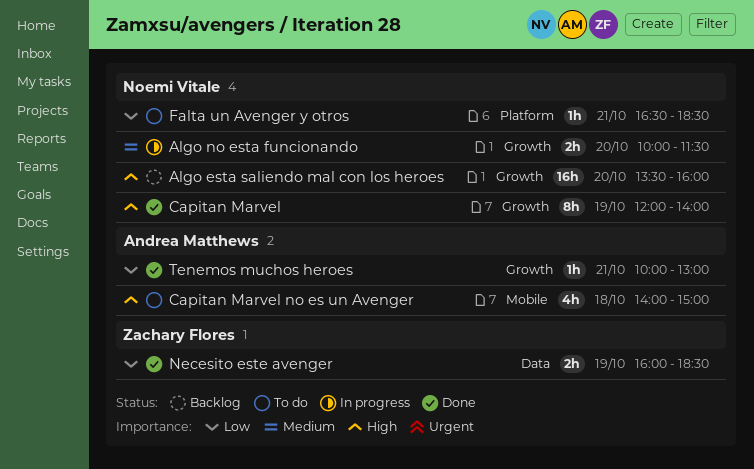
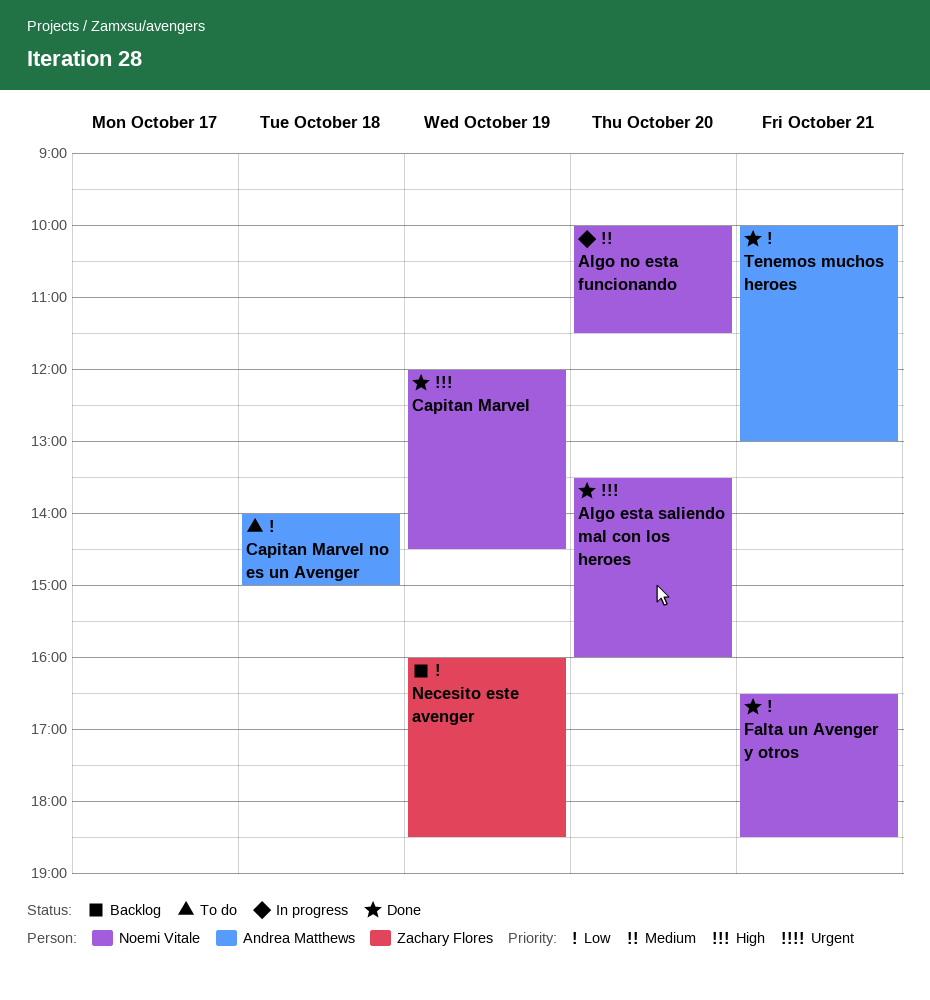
Algo esta saliendo mal con los heroes, status: Backlog -> Done
Capitan Marvel, ends: 14:00 -> 14:30
Capitan Marvel no es un Avenger, priority: High -> Low
Falta un Avenger y otros, status: To do -> Done
Necesito este avenger, status: Done -> Backlog

